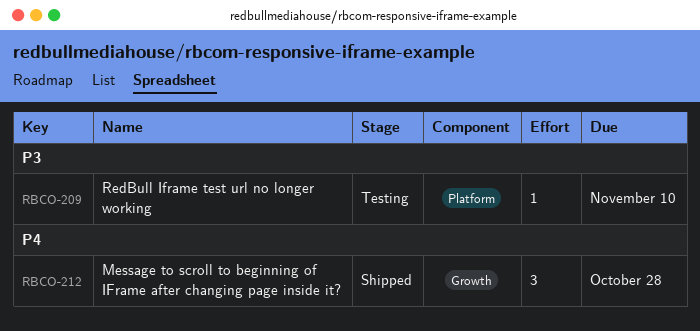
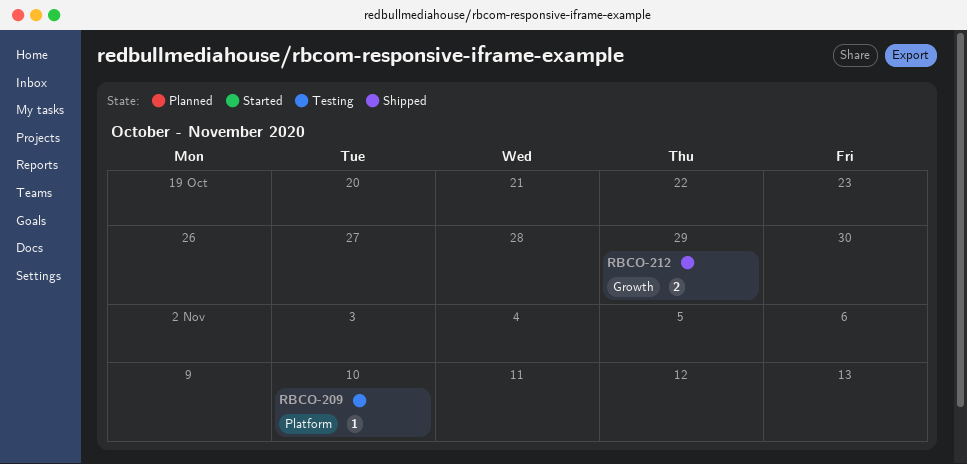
RBCO-212, estimate: 3 -> 2
RBCO-212, due: Oct 28 -> Oct 29

